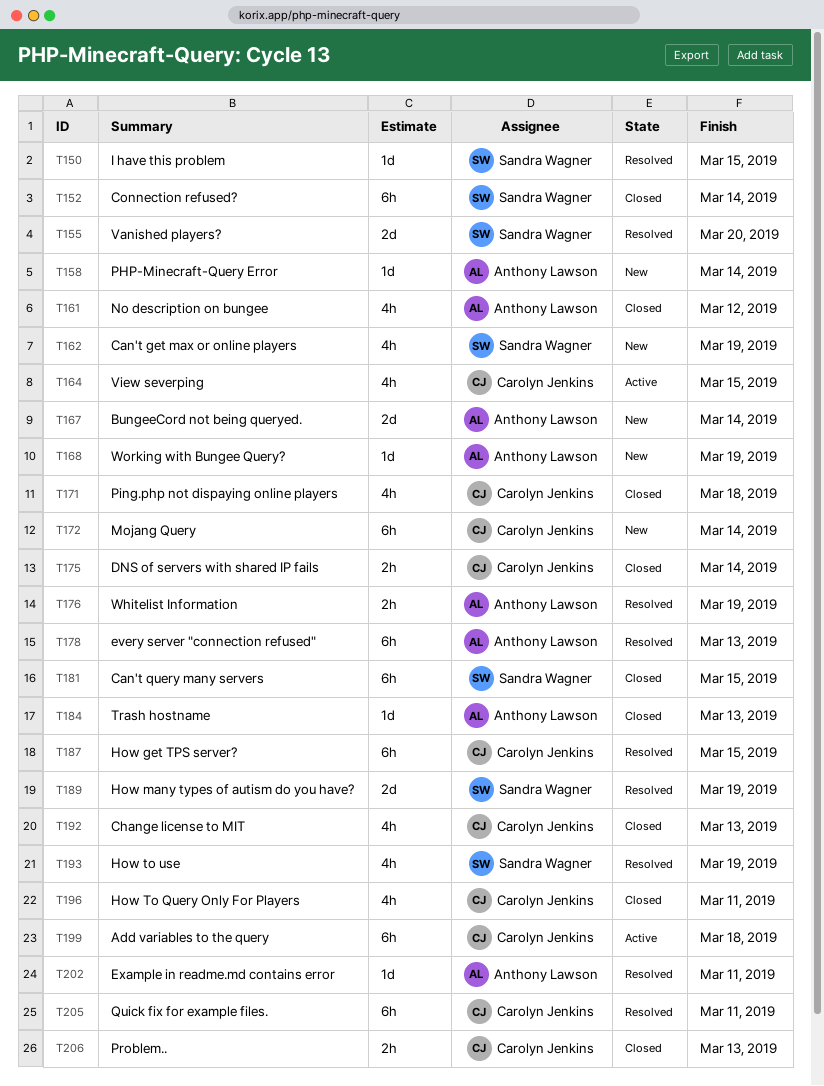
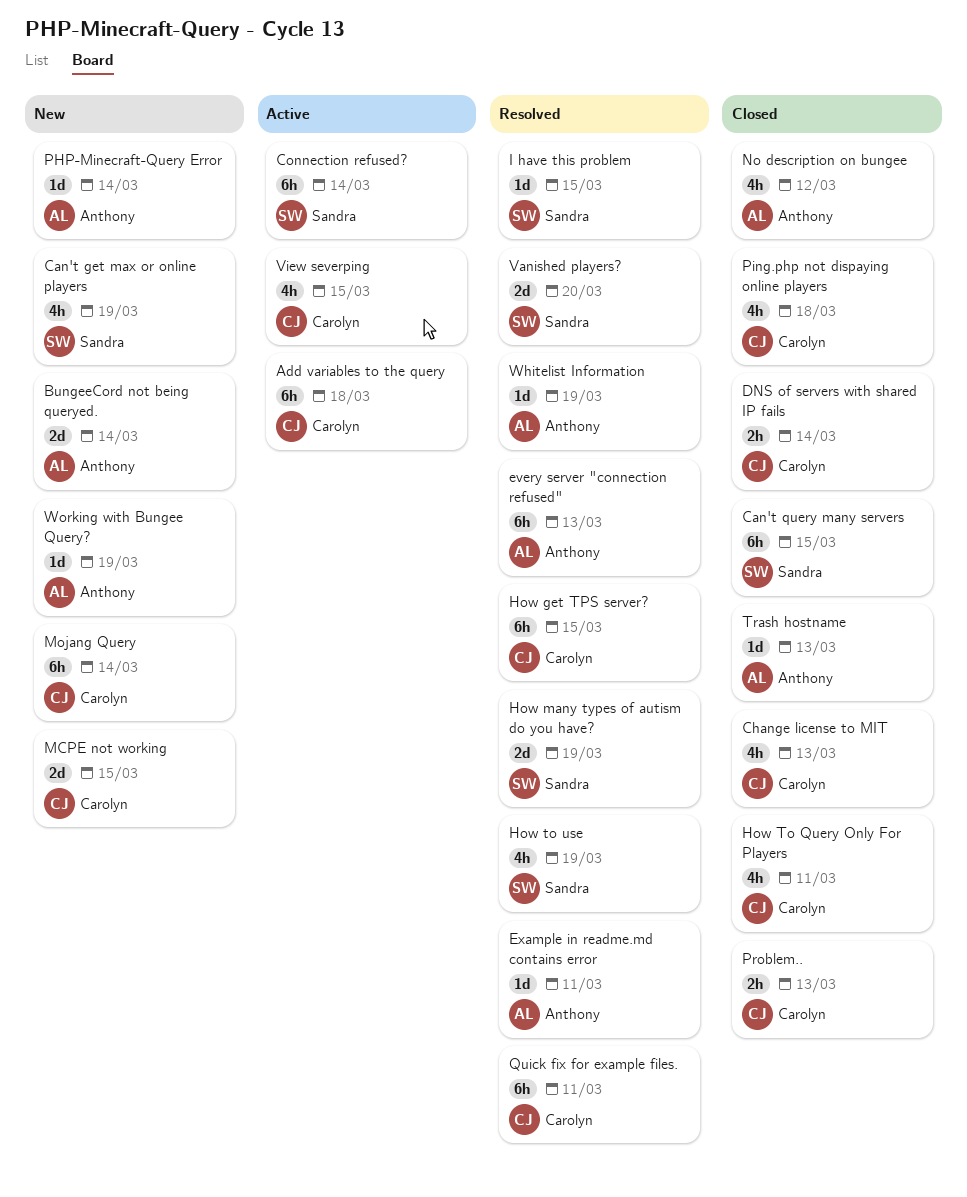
Connection refused?, status: Closed -> Active
MCPE not working: none -> present
Whitelist Information, estimate: 2h -> 1d

